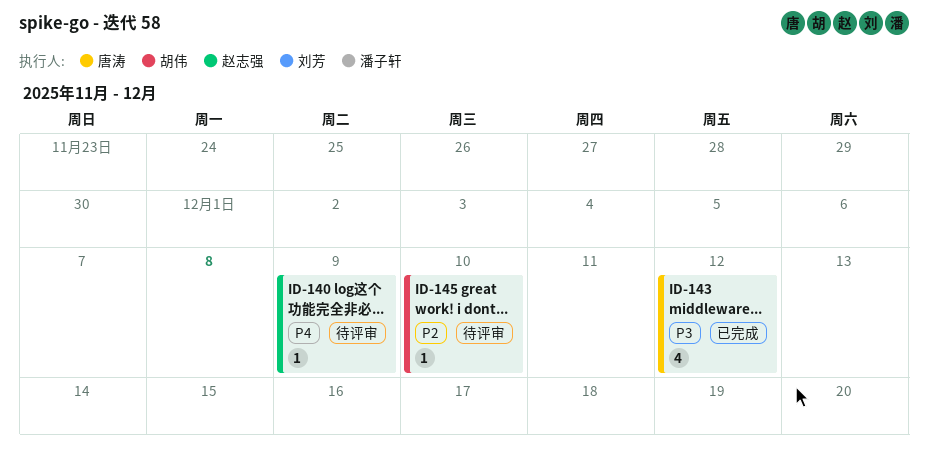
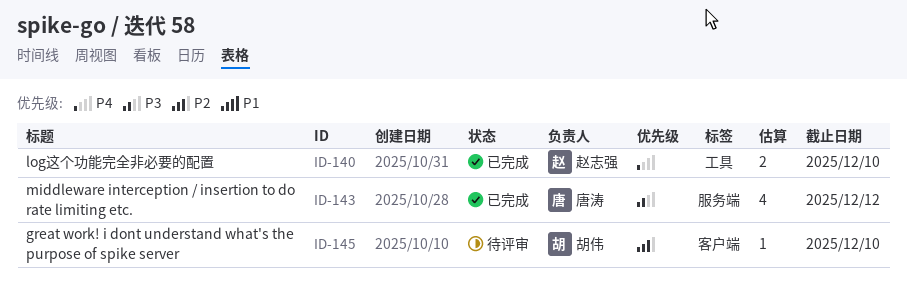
ID-140, status: 待评审 -> 已完成
ID-140, estimate: 1 -> 2
ID-140, due: Dec 9 -> Dec 10

